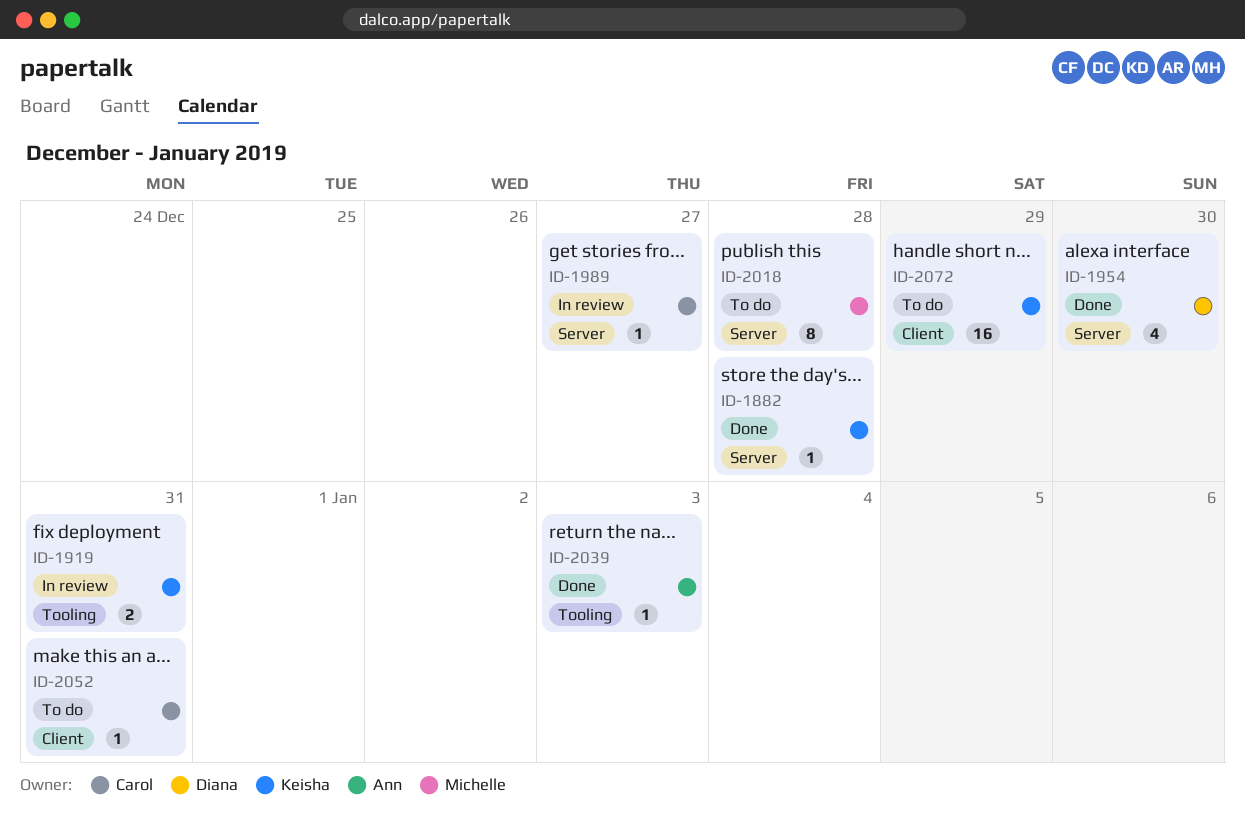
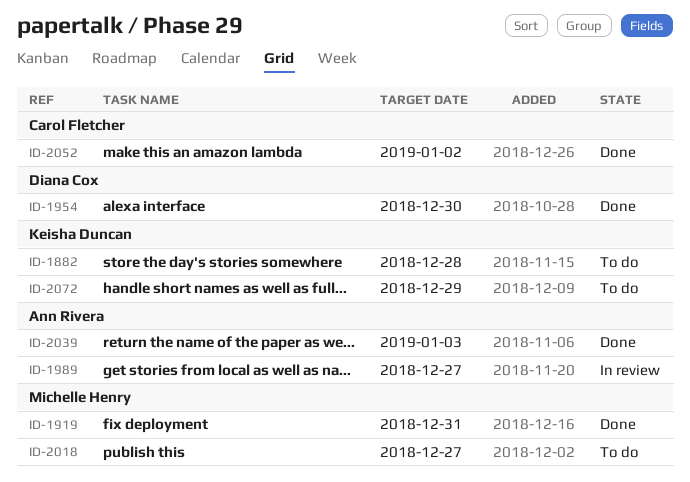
ID-1882, status: Done -> To do
ID-1919, status: In review -> Done
ID-1919, owner: Keisha Duncan -> Michelle Henry
ID-1989, owner: Carol Fletcher -> Ann Rivera
ID-2018, due: Dec 28 -> Dec 27
ID-2052, status: To do -> Done
ID-2052, due: Dec 31 -> Jan 2

